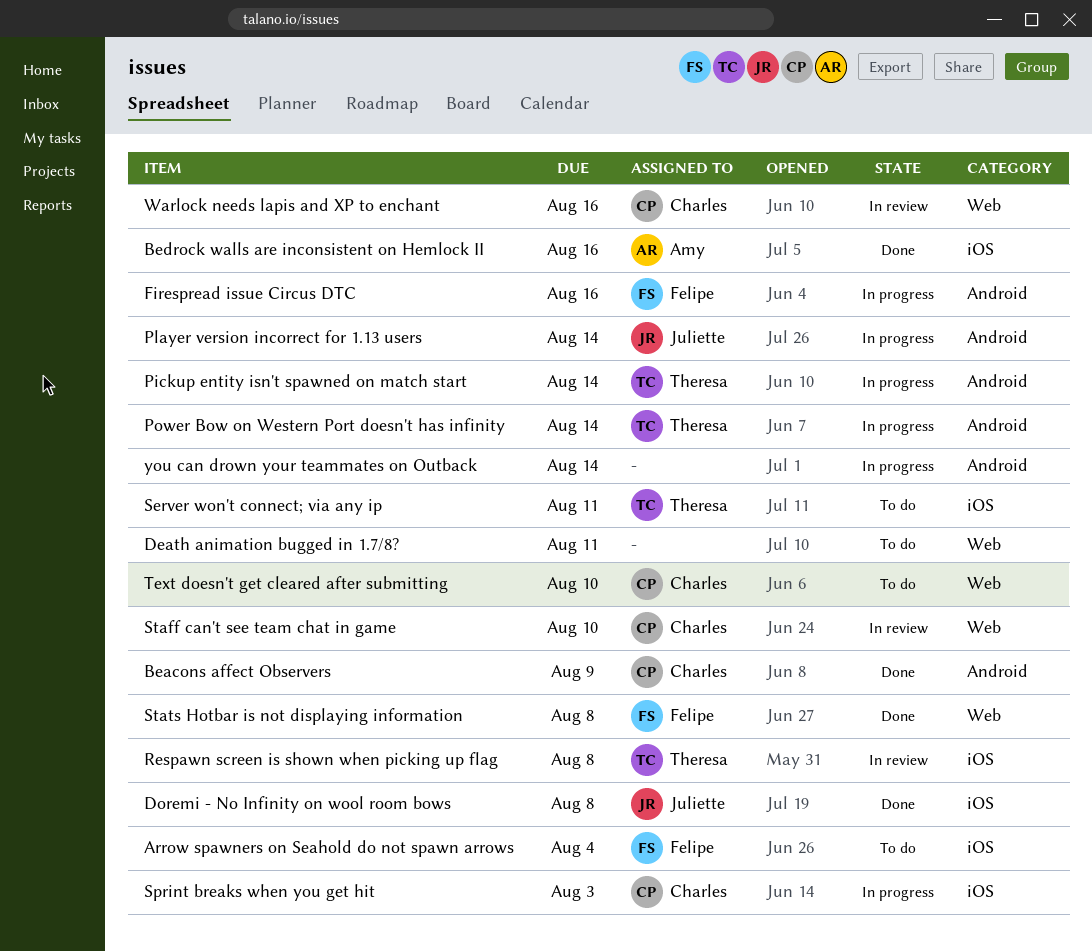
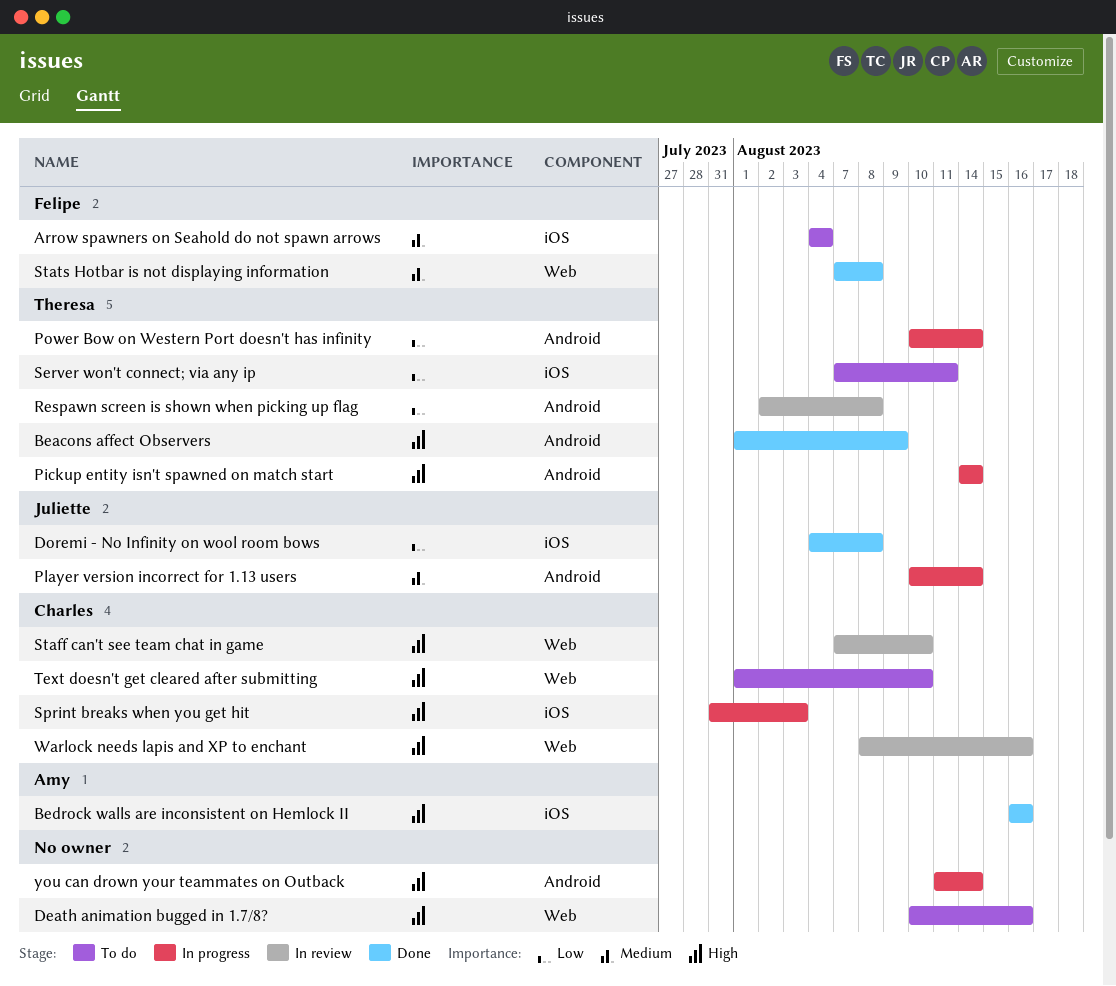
Beacons affect Observers, owner: Charles -> Theresa
Death animation bugged in 1.7/8?, due: Aug 11 -> Aug 16
Firespread issue Circus DTC: present -> none
Respawn screen is shown when picking up flag, label: iOS -> Android

